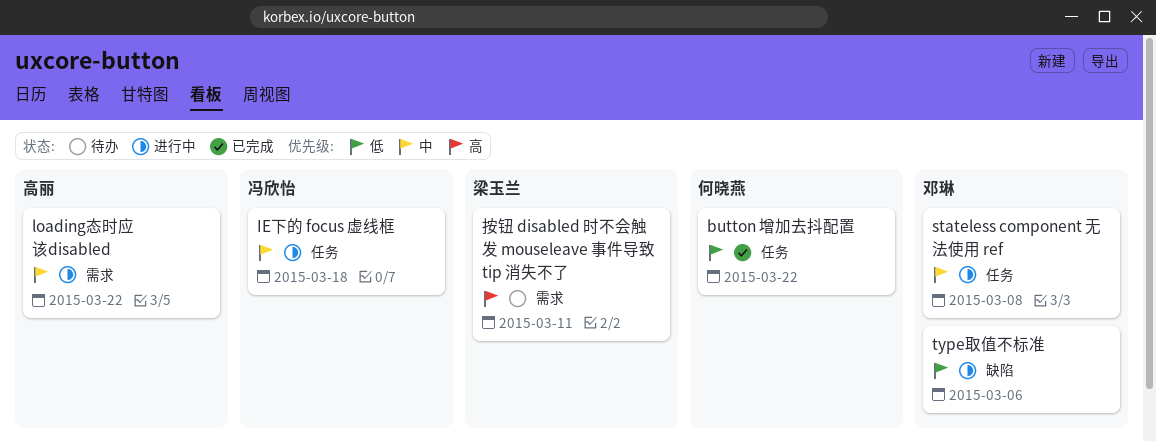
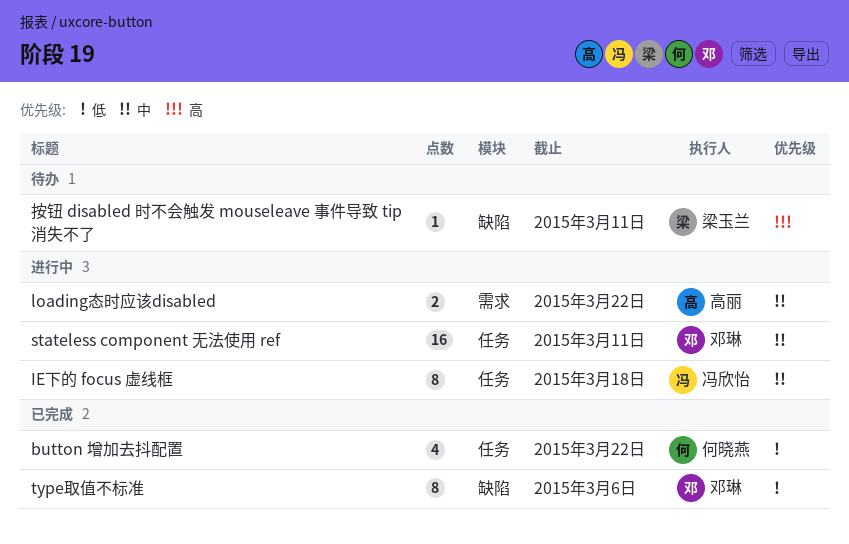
stateless component 无法使用 ref, due: Mar 8 -> Mar 11
type取值不标准, status: 进行中 -> 已完成
按钮 disabled 时不会触发 mouseleave 事件导致 tip 消失不了, label: 需求 -> 缺陷

